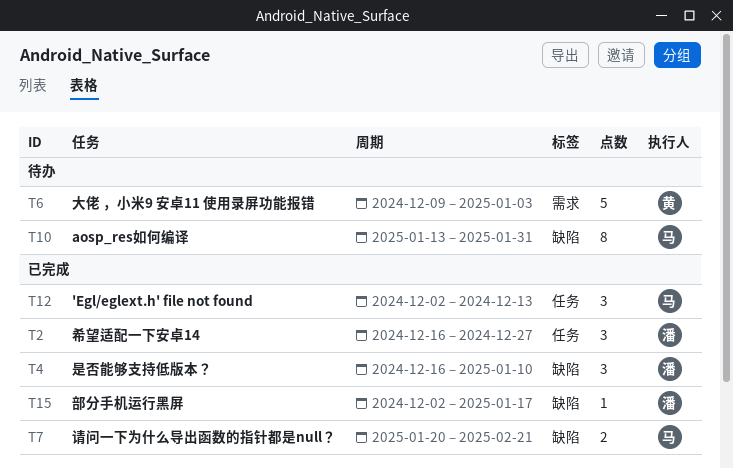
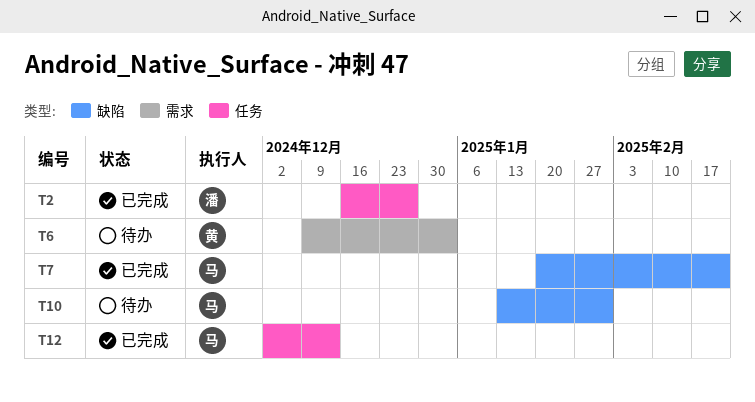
T4: present -> none
T15: present -> none

